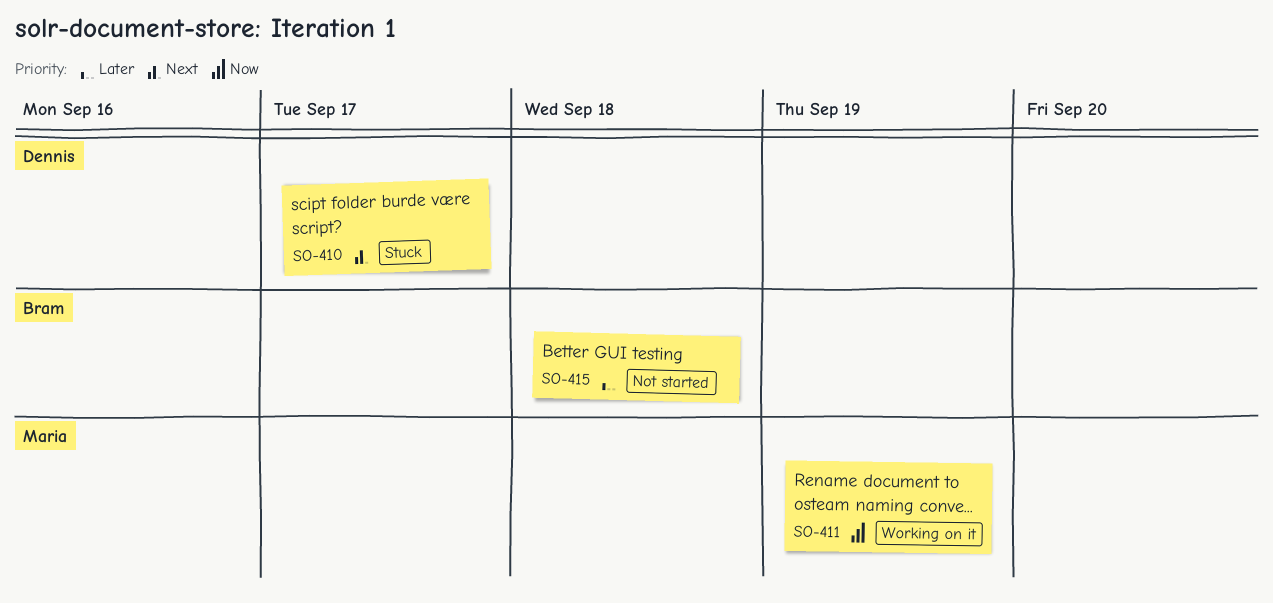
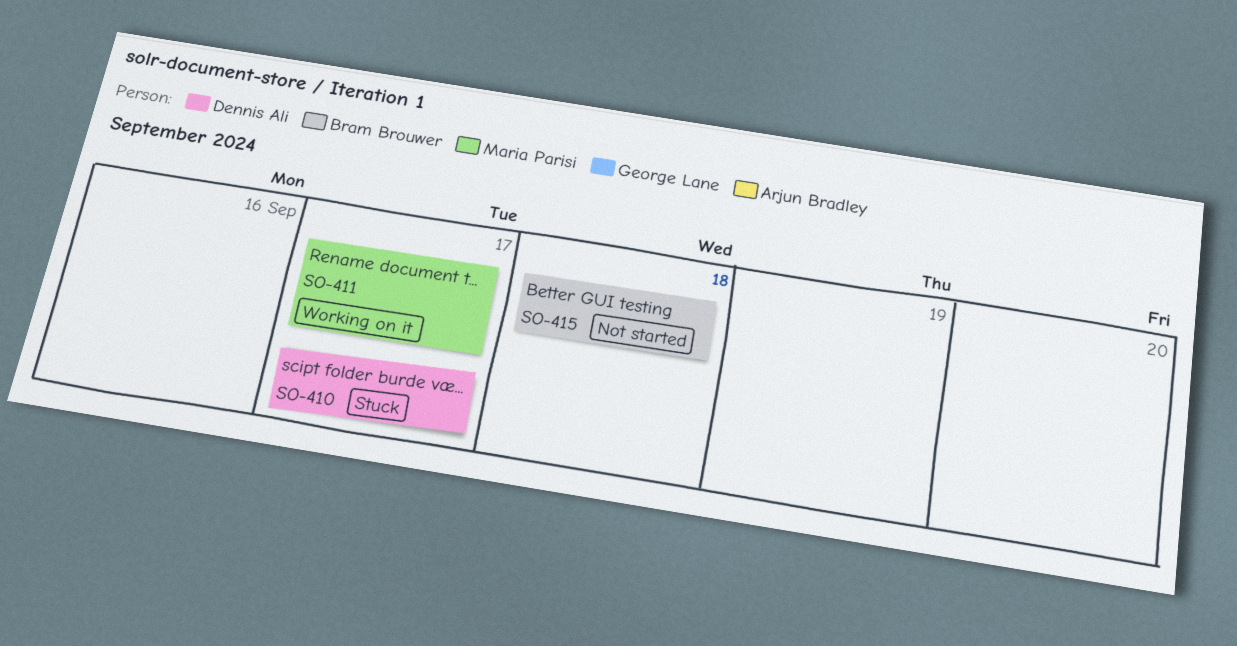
SO-411, due: Sep 19 -> Sep 17

